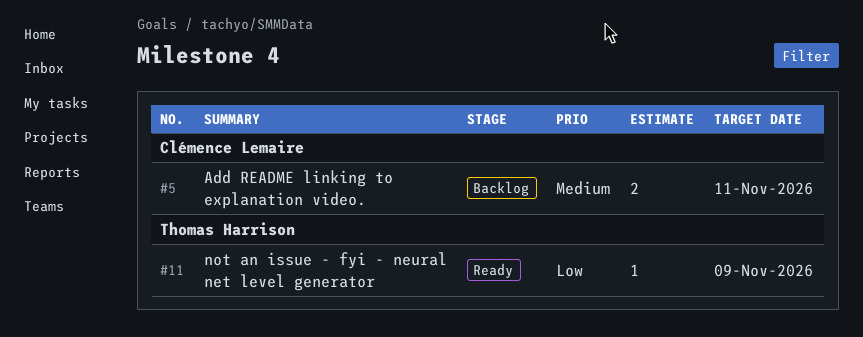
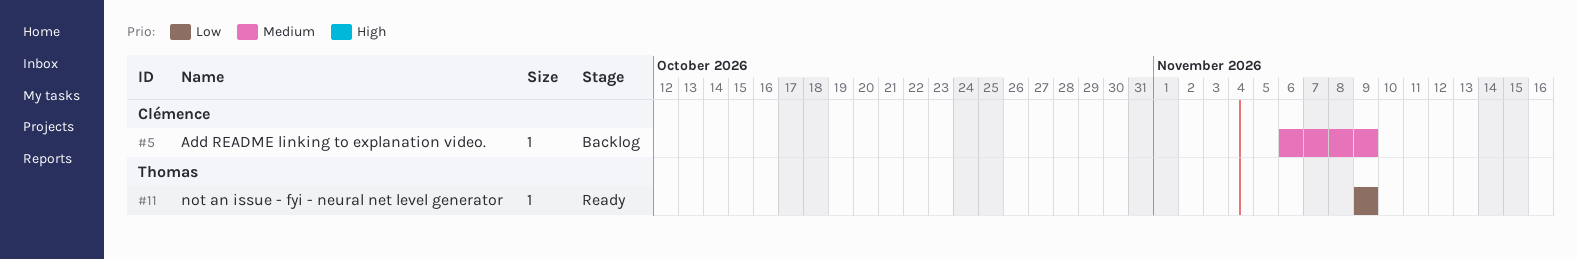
#5, estimate: 2 -> 1
#5, due: Nov 11 -> Nov 9

